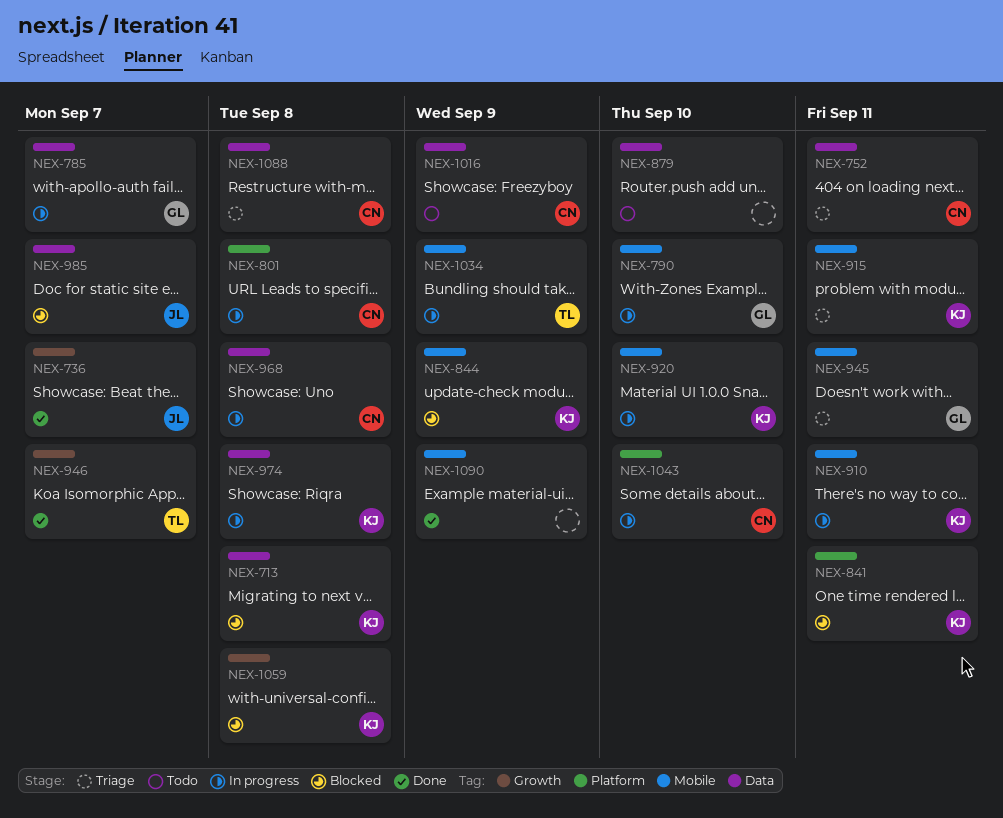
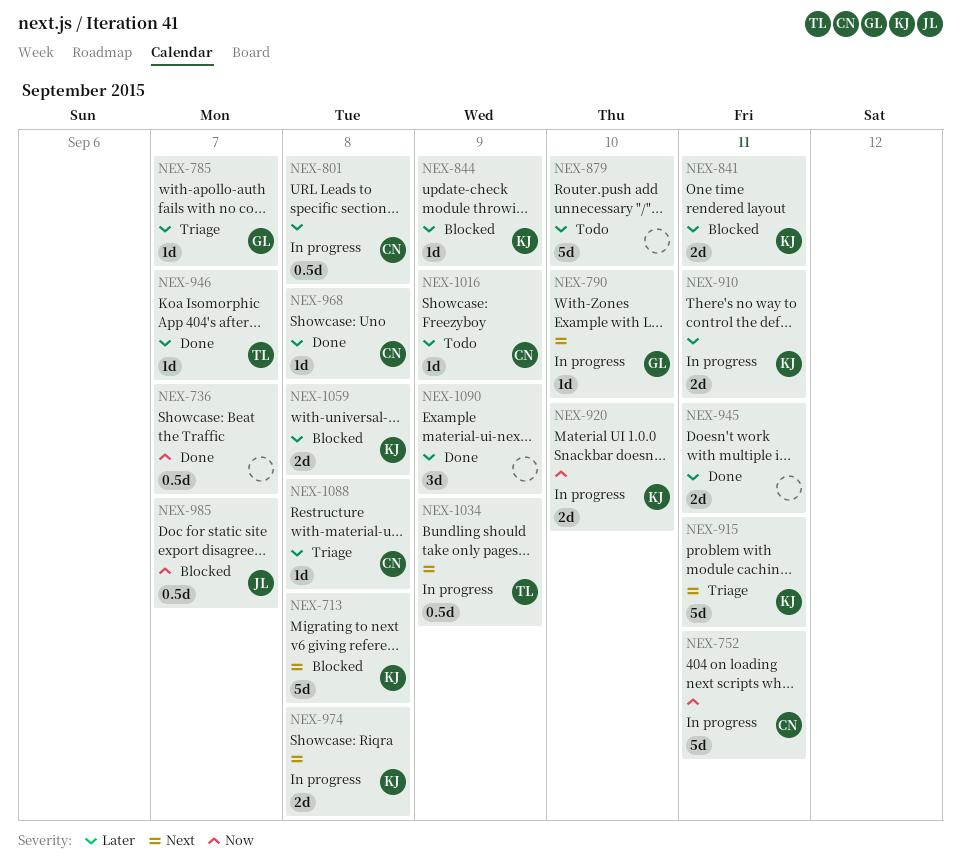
NEX-736, owner: JL -> none
NEX-752, status: Triage -> In progress
NEX-785, status: In progress -> Triage
NEX-945, status: Triage -> Done
NEX-945, owner: GL -> none
NEX-968, status: In progress -> Done
NEX-1043: present -> none

